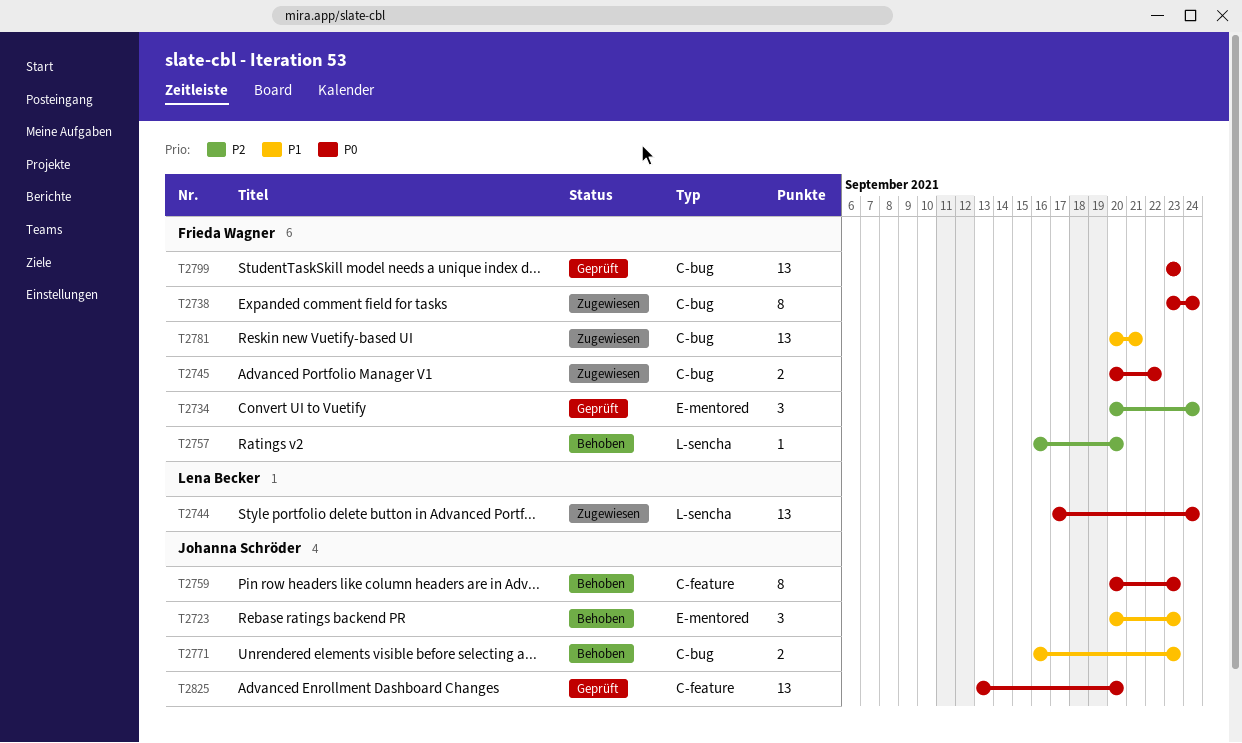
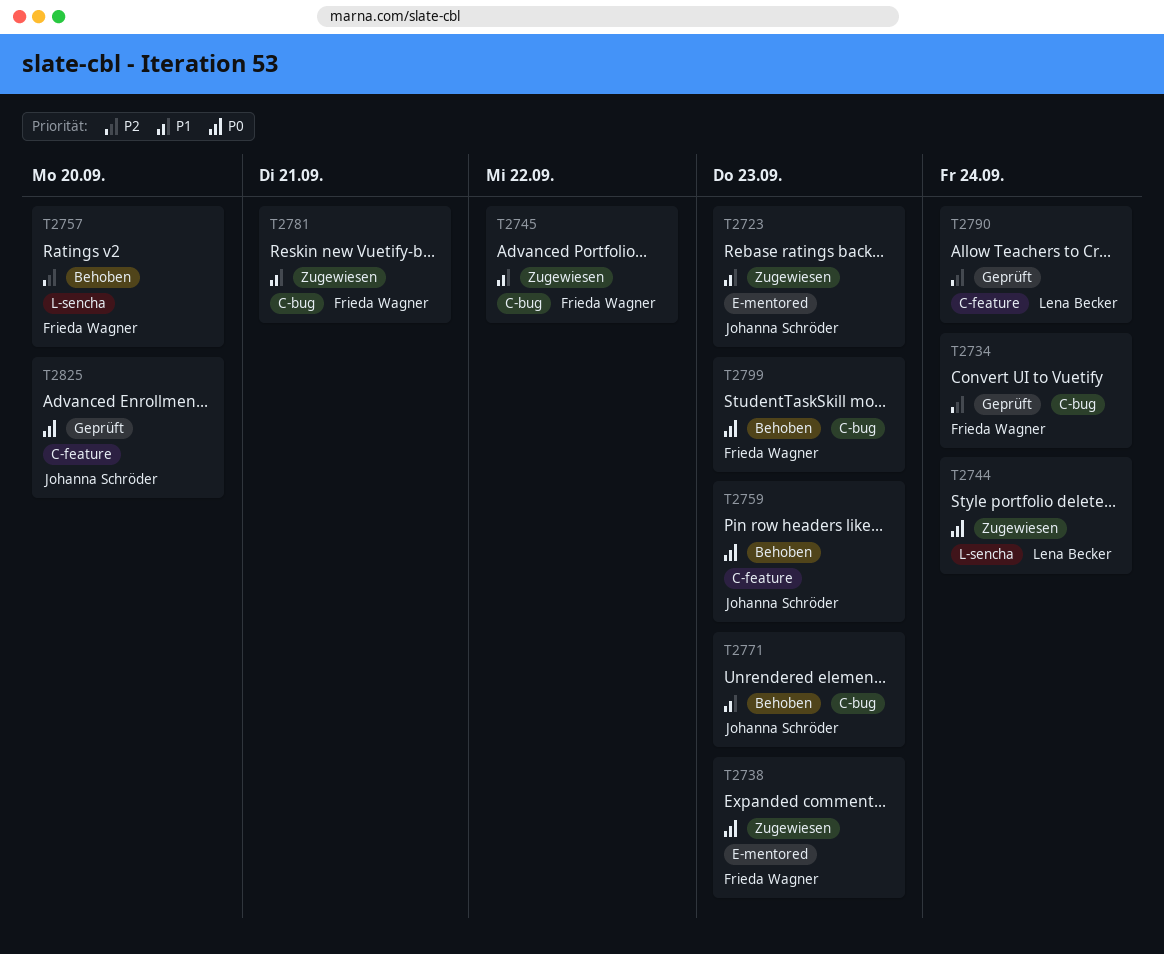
T2723, status: Behoben -> Zugewiesen
T2734, label: E-mentored -> C-bug
T2738, label: C-bug -> E-mentored
T2738, due: Sep 24 -> Sep 23
T2745, priority: P0 -> P1
T2790: none -> present
T2799, status: Geprüft -> Behoben

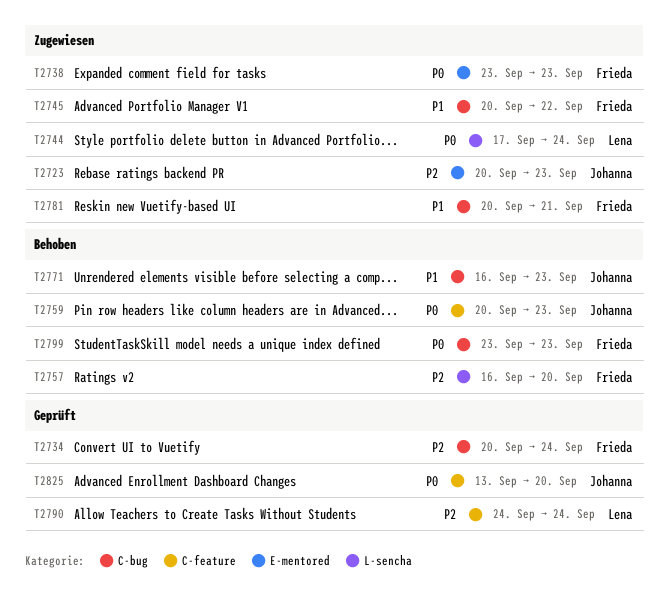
T2723, priority: P1 -> P2

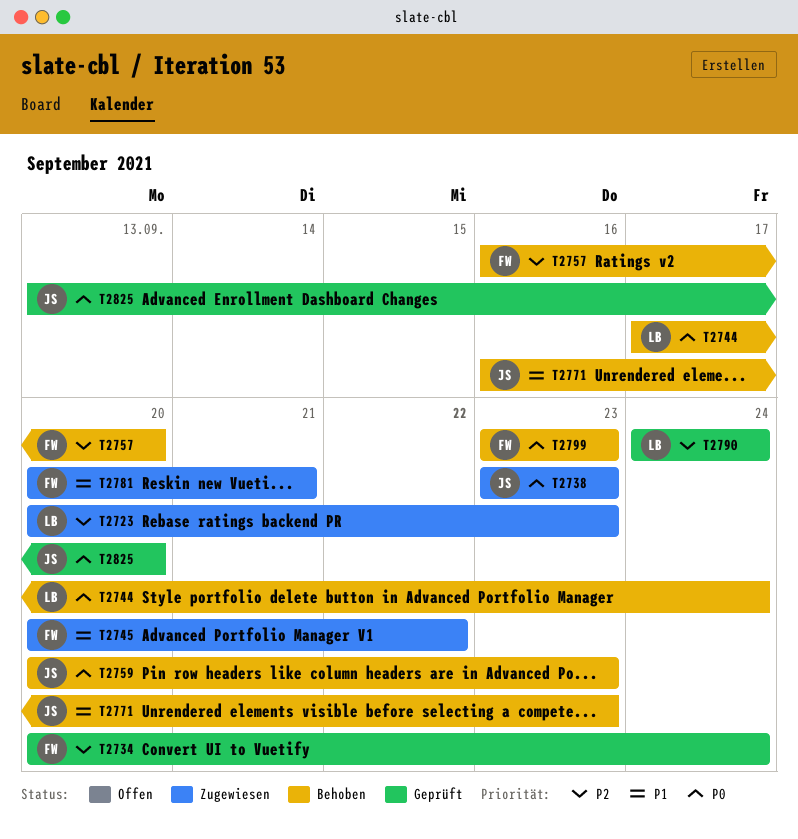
T2723, owner: Johanna -> Lena
T2738, owner: Frieda -> Johanna
T2744, status: Zugewiesen -> Behoben

